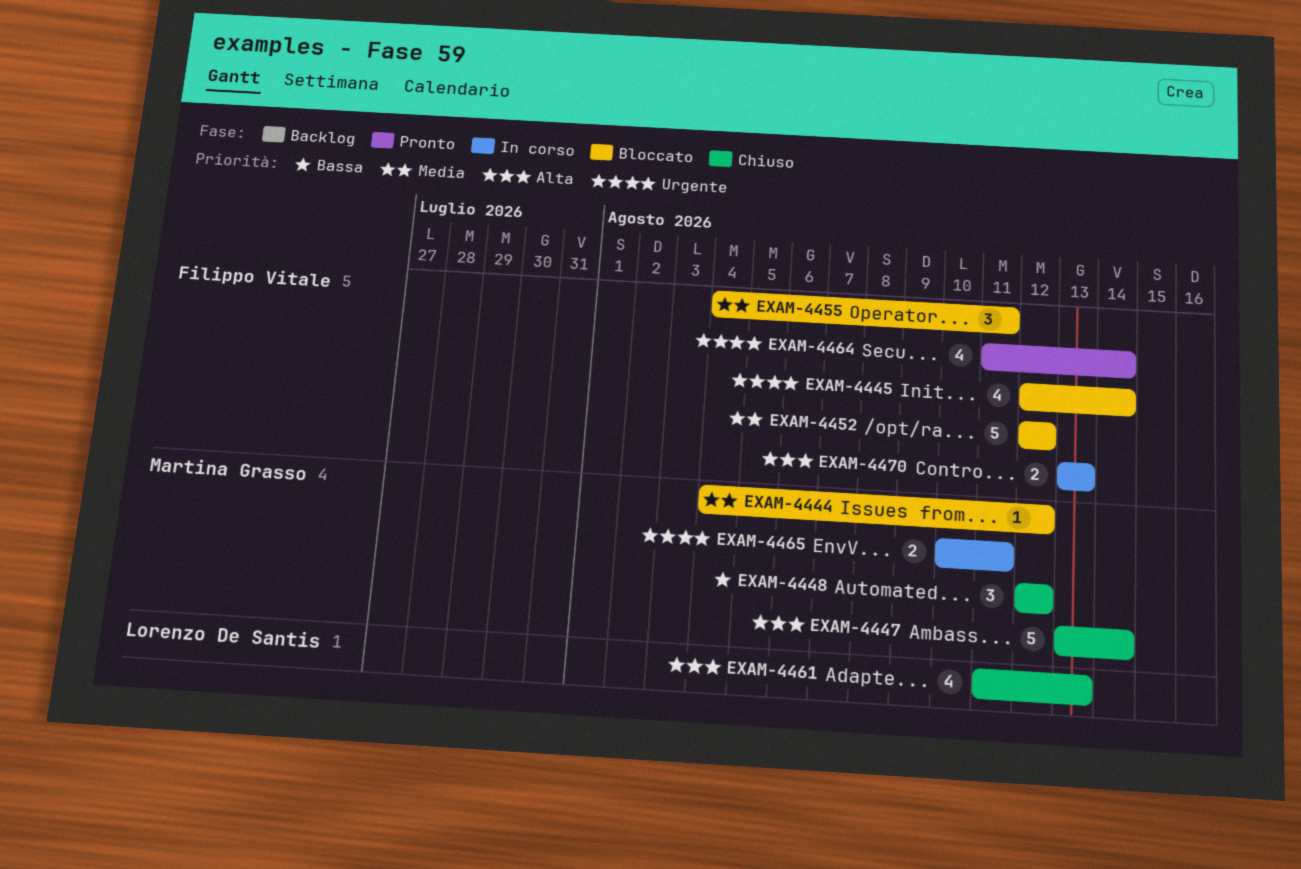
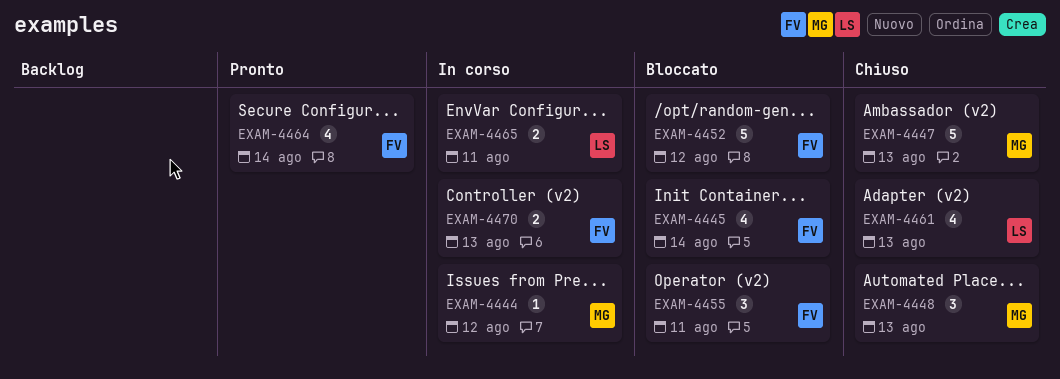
EXAM-4444, status: Bloccato -> In corso
EXAM-4447, due: Aug 14 -> Aug 13
EXAM-4448, due: Aug 12 -> Aug 13
EXAM-4465, owner: Martina Grasso -> Lorenzo De Santis

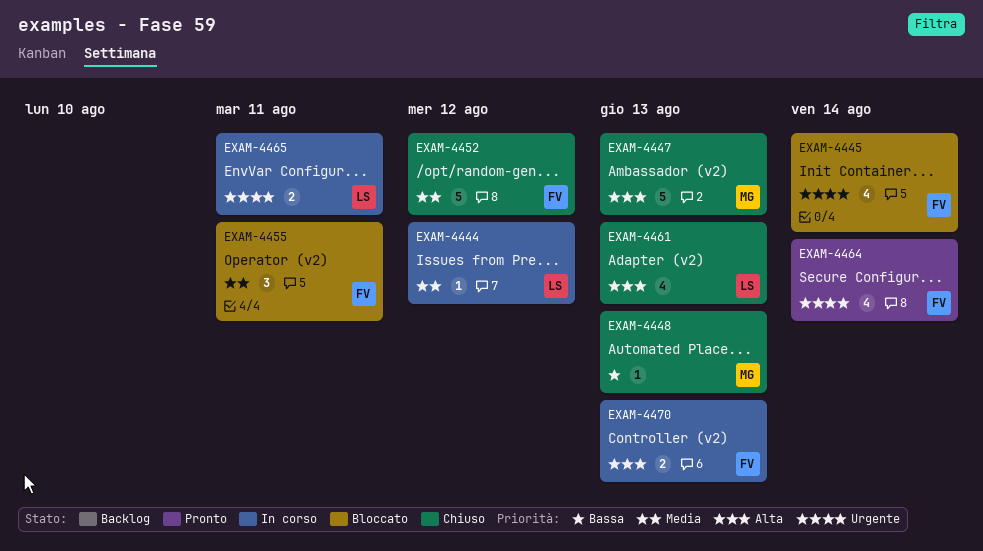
EXAM-4444, owner: MG -> LS
EXAM-4448, estimate: 3 -> 1
EXAM-4452, status: Bloccato -> Chiuso

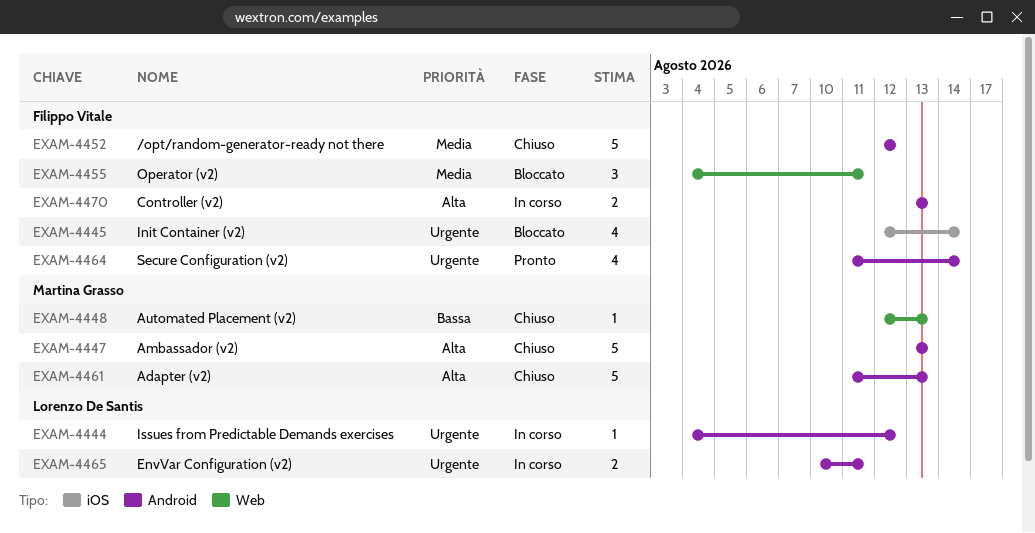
EXAM-4444, priority: Media -> Urgente
EXAM-4461, owner: Lorenzo De Santis -> Martina Grasso
EXAM-4461, estimate: 4 -> 5

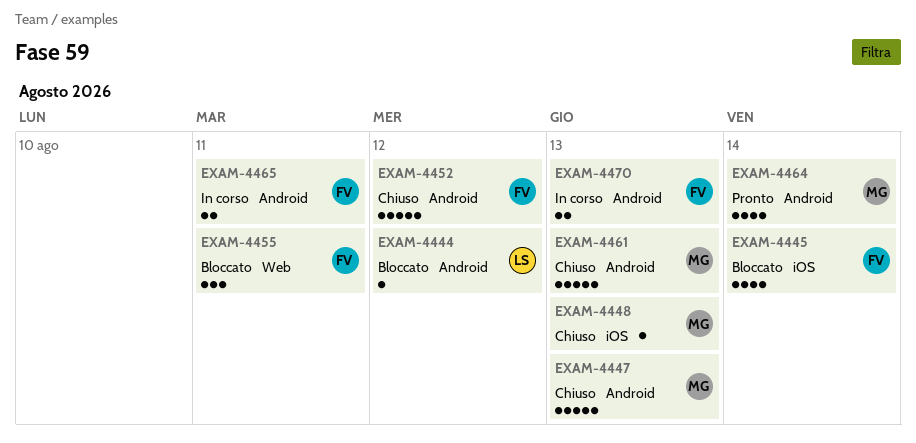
EXAM-4444, status: In corso -> Bloccato
EXAM-4448, label: Web -> iOS
EXAM-4464, owner: Filippo Vitale -> Martina Grasso
EXAM-4465, owner: Lorenzo De Santis -> Filippo Vitale

